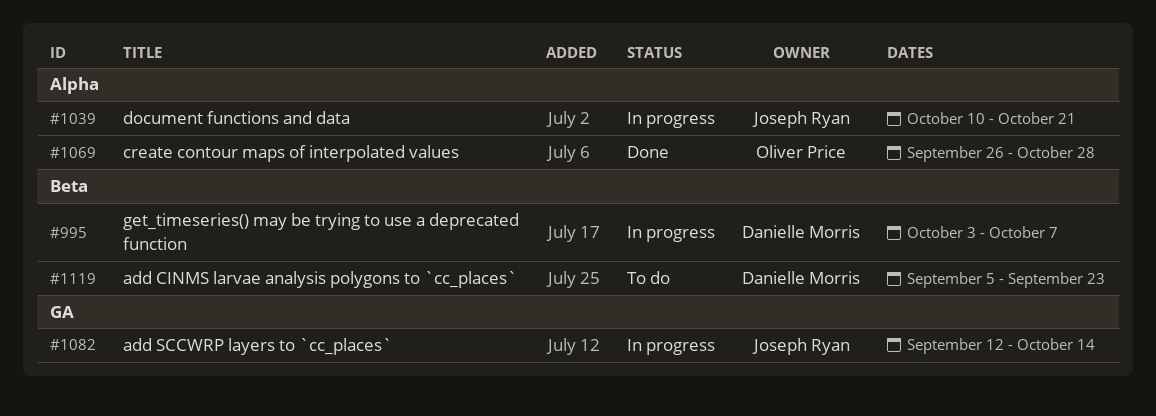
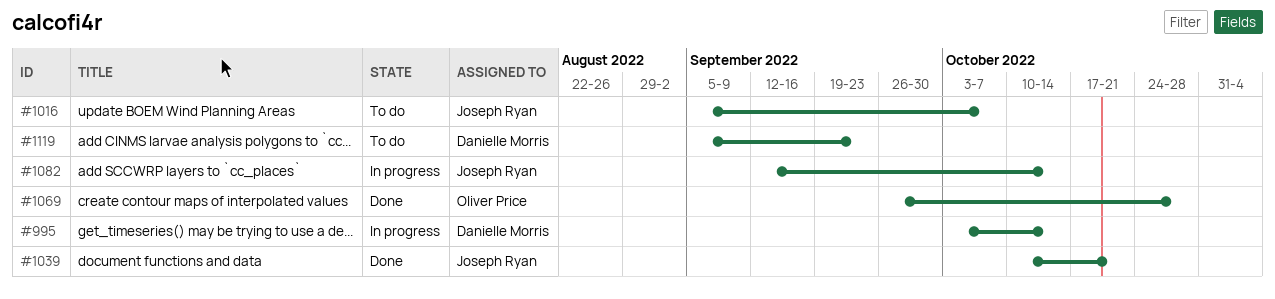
#995, due: Oct 7 -> Oct 14
#1016: none -> present
#1039, status: In progress -> Done

